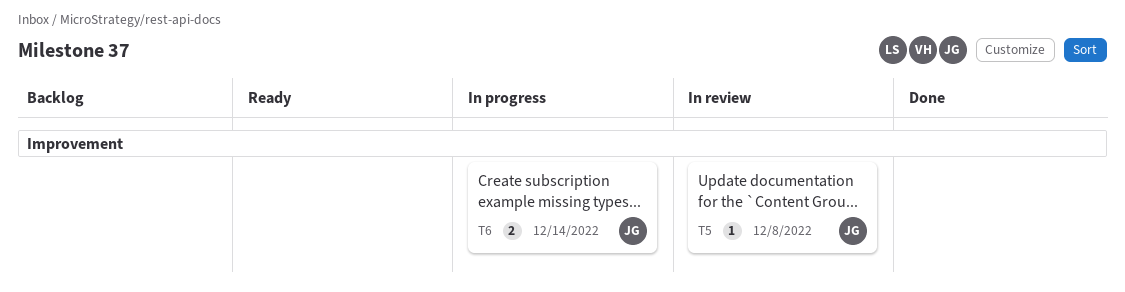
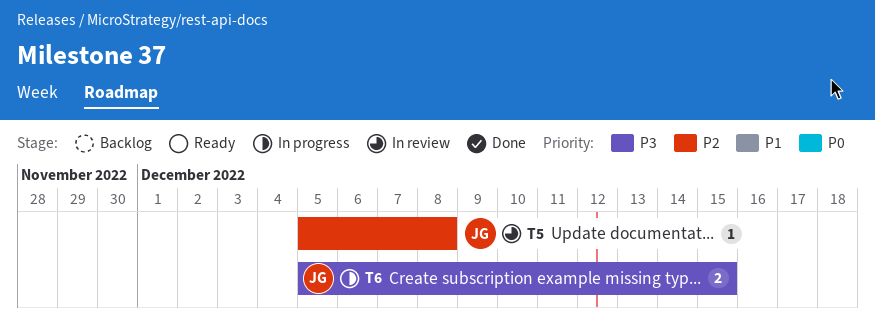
T6, due: Dec 14 -> Dec 15

